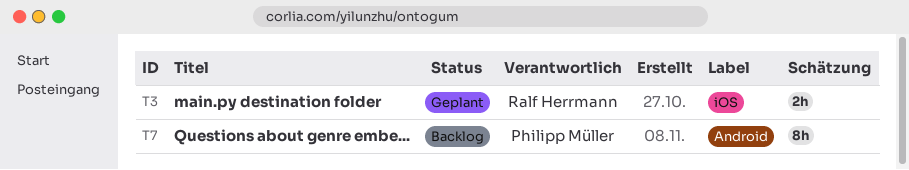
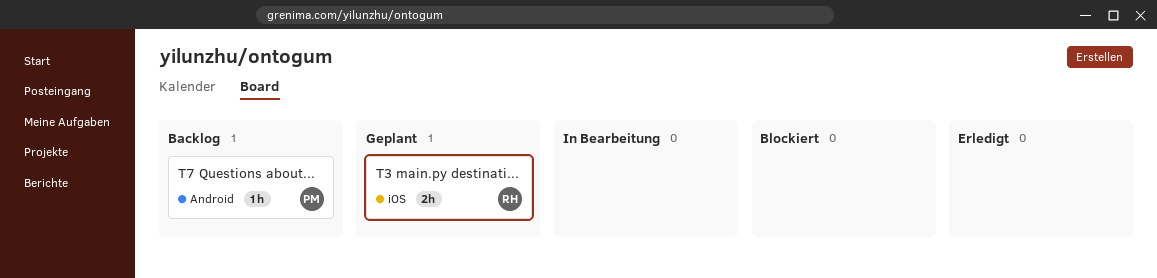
T7, estimate: 8h -> 1h

